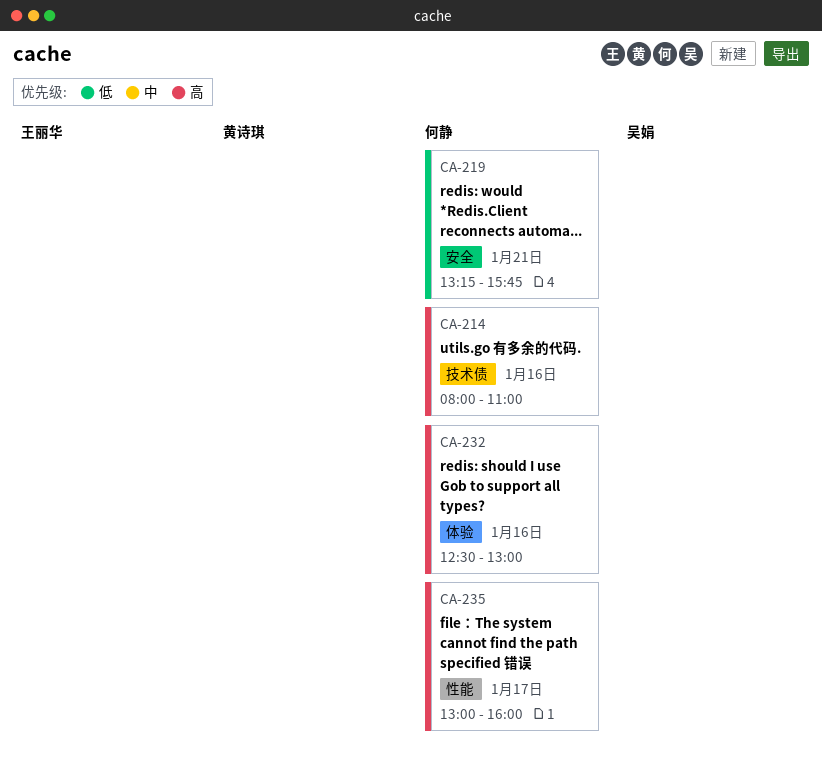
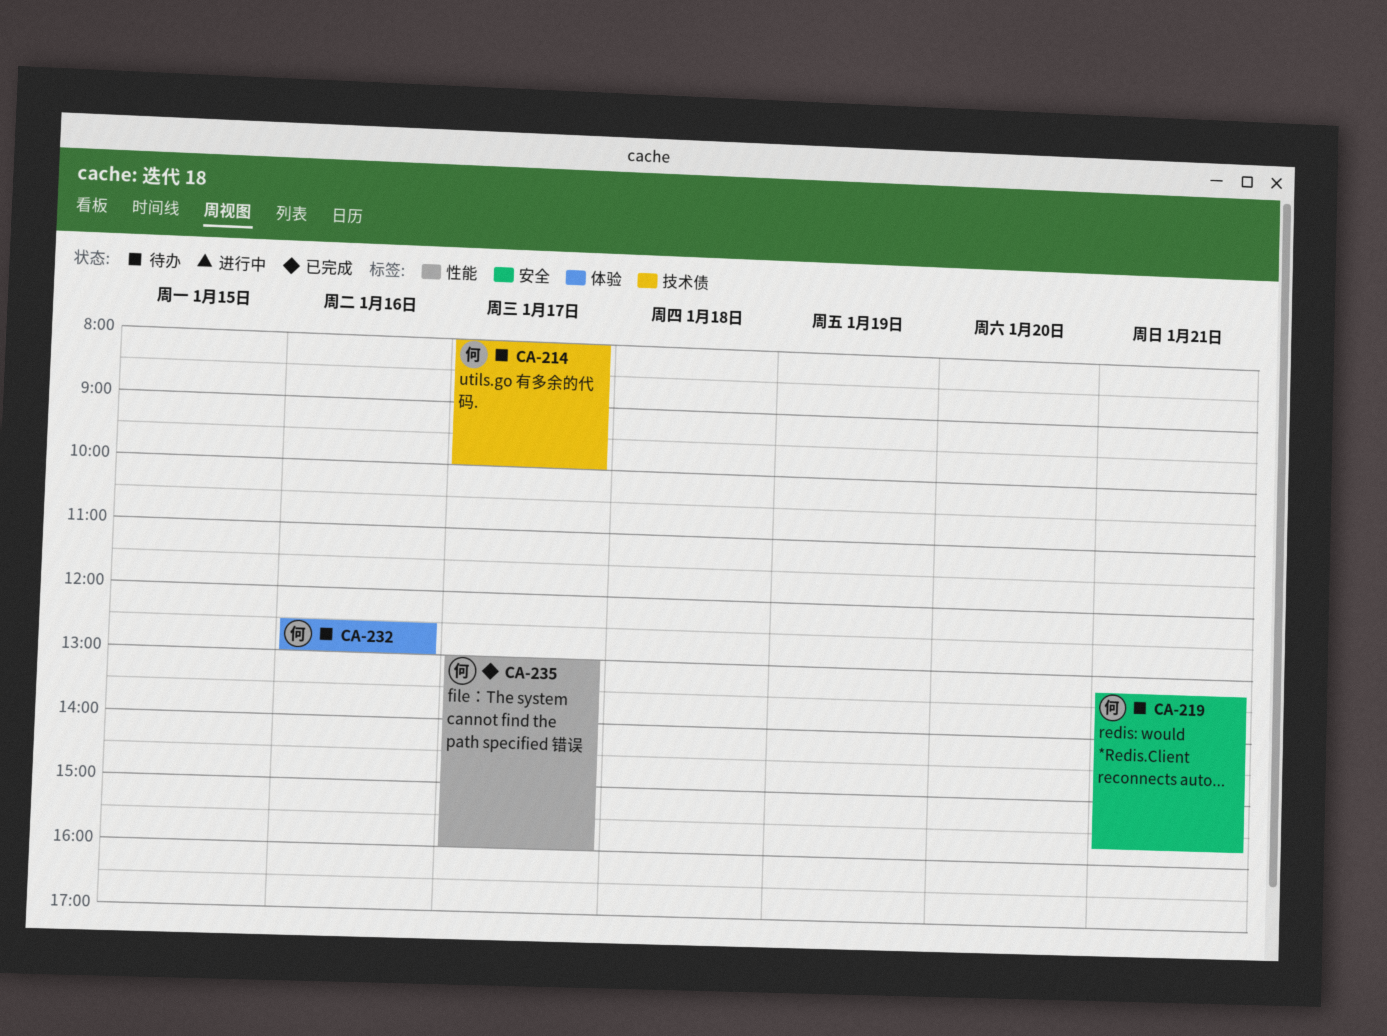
CA-214, day: Jan 16 -> Jan 17
CA-214, ends: 11:00 -> 10:00

